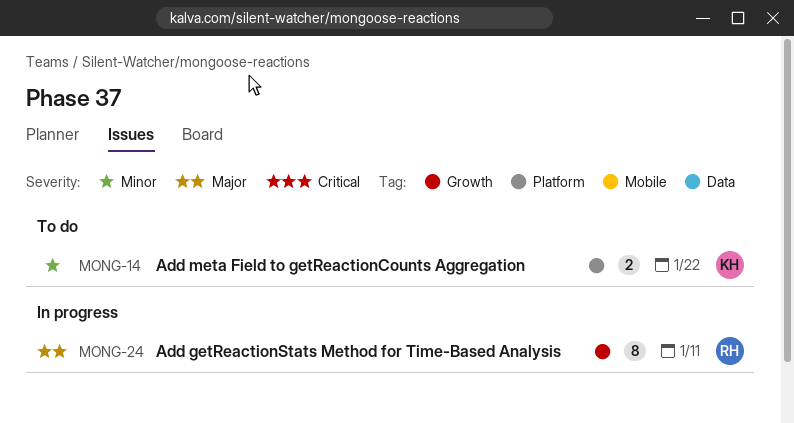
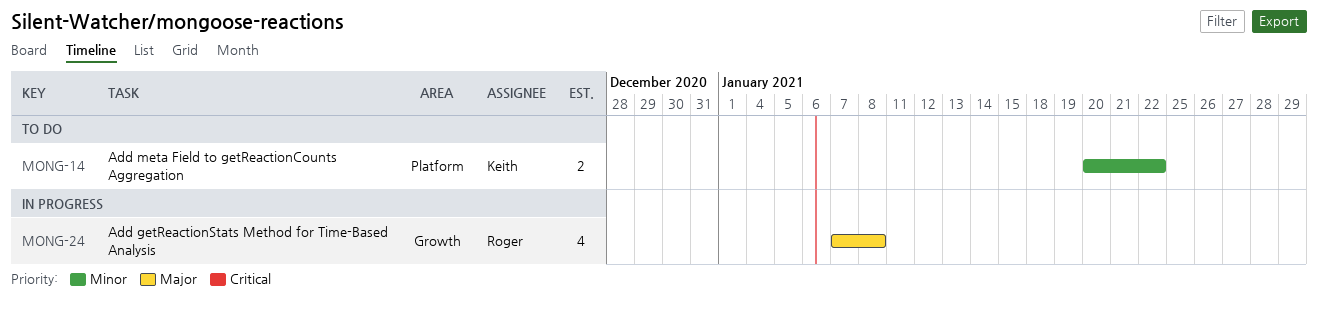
MONG-24, estimate: 8 -> 4
MONG-24, due: Jan 11 -> Jan 8

